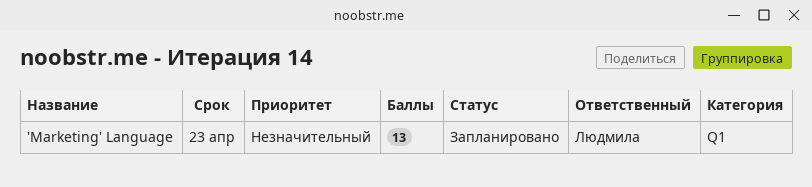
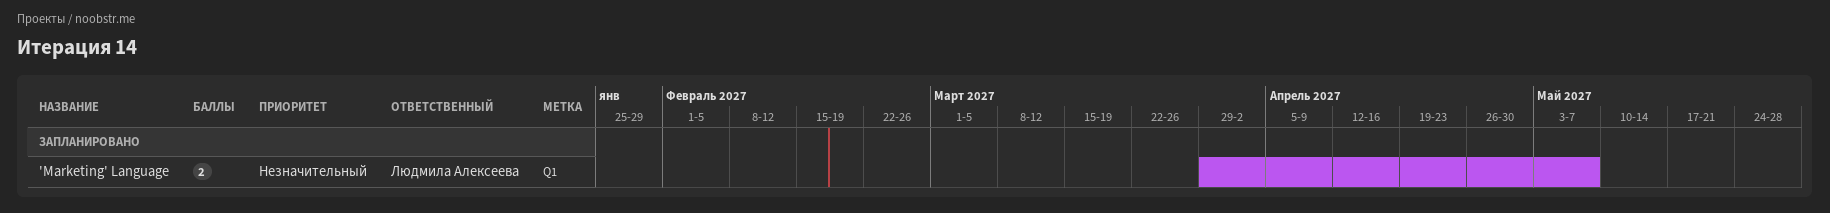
'Marketing' Language, estimate: 13 -> 2
'Marketing' Language, due: Apr 23 -> May 7

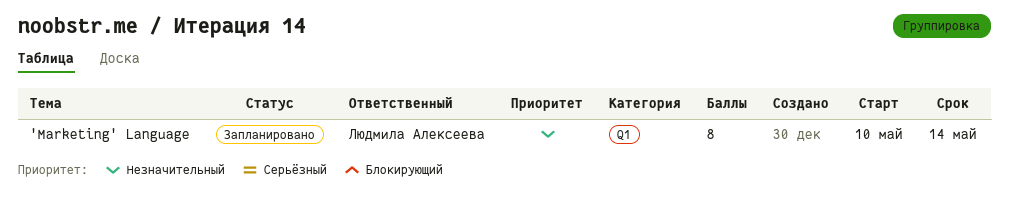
'Marketing' Language, estimate: 2 -> 8
'Marketing' Language, start: Mar 29 -> May 10
'Marketing' Language, due: May 7 -> May 14

